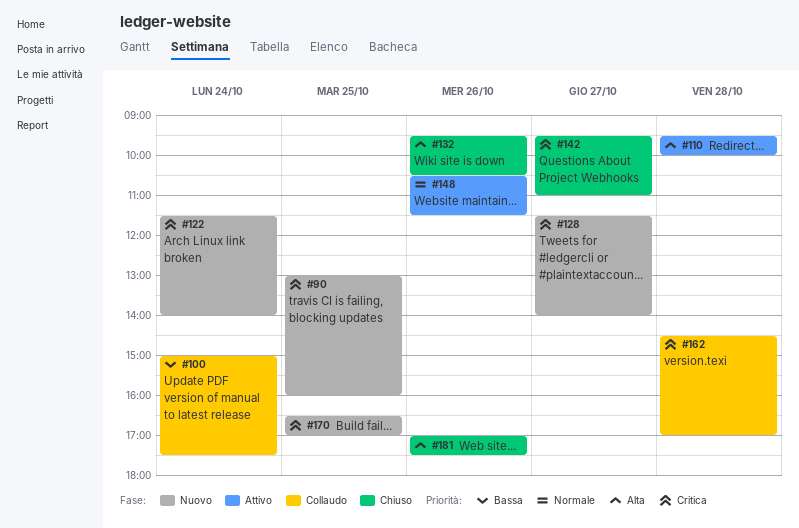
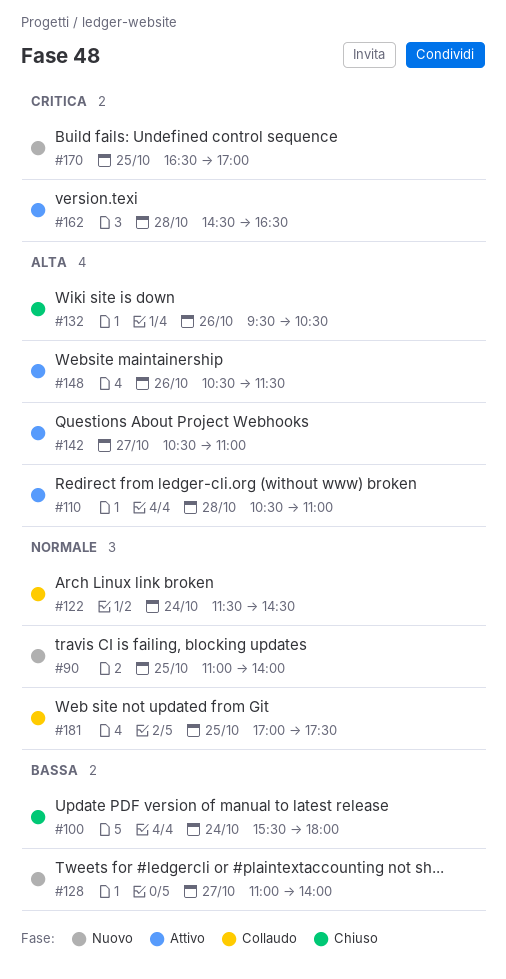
#90, priority: Critica -> Normale
#90, begins: 13:00 -> 11:00
#90, ends: 16:00 -> 14:00
#100, status: Collaudo -> Chiuso
#100, begins: 15:00 -> 15:30
#100, ends: 17:30 -> 18:00
#110, begins: 09:30 -> 10:30
#110, ends: 10:00 -> 11:00
#122, status: Nuovo -> Collaudo
#122, priority: Critica -> Normale
#122, ends: 14:00 -> 14:30
#128, priority: Critica -> Bassa
#128, begins: 11:30 -> 11:00
#142, status: Chiuso -> Attivo
#142, priority: Critica -> Alta
#142, begins: 09:30 -> 10:30
#148, priority: Normale -> Alta
#162, status: Collaudo -> Attivo
#162, ends: 17:00 -> 16:30
#181, status: Chiuso -> Collaudo
#181, priority: Alta -> Normale
#181, day: Oct 26 -> Oct 25

